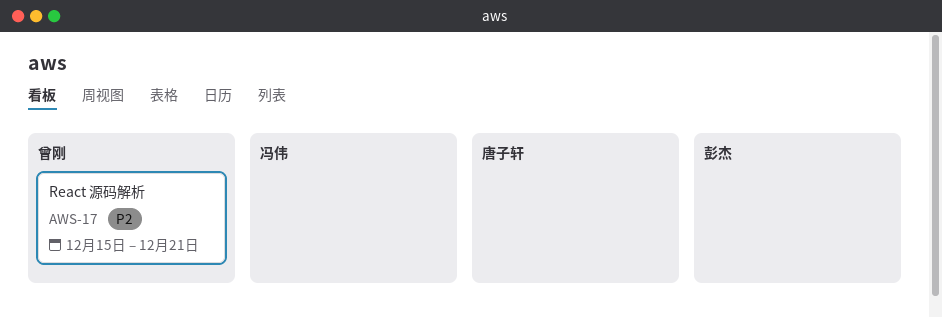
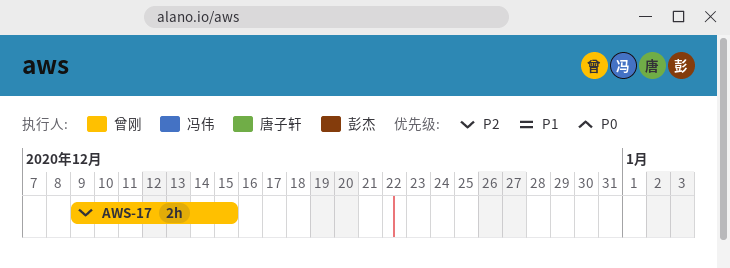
AWS-17, start: Dec 15 -> Dec 9
AWS-17, due: Dec 21 -> Dec 15

